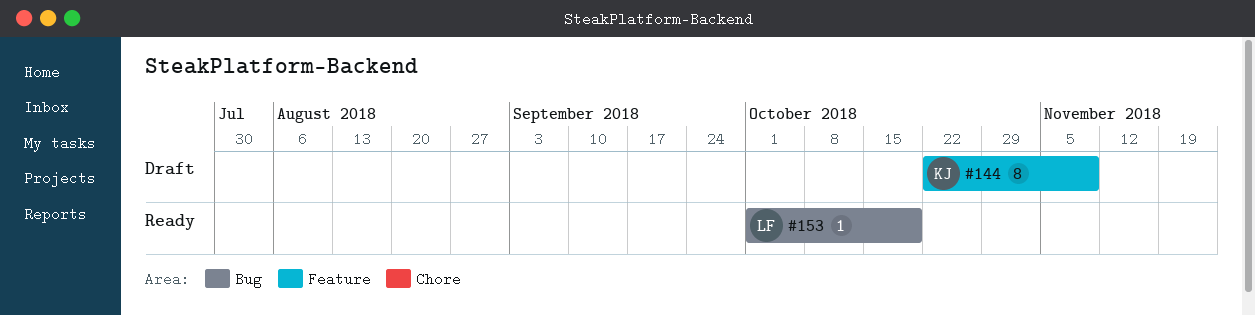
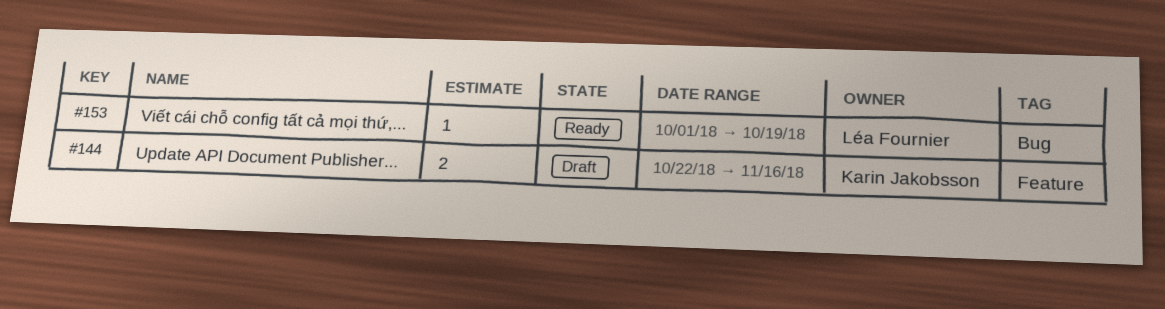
#144, estimate: 8 -> 2
#144, due: Nov 9 -> Nov 16

